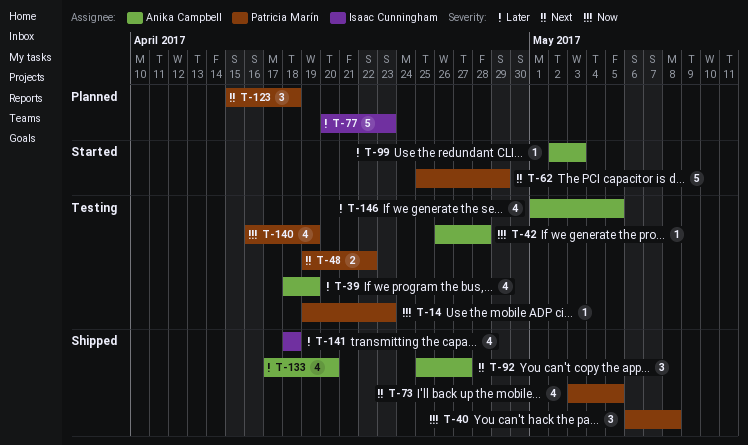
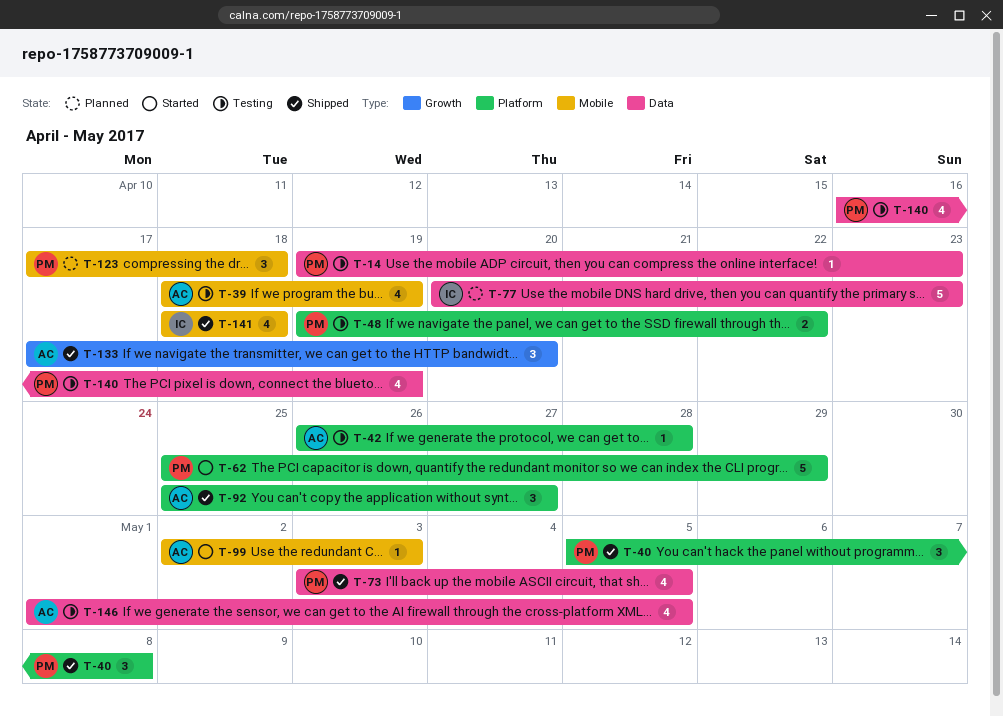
T-40, start: May 6 -> May 5
T-123, start: Apr 15 -> Apr 17
T-133, estimate: 4 -> 3

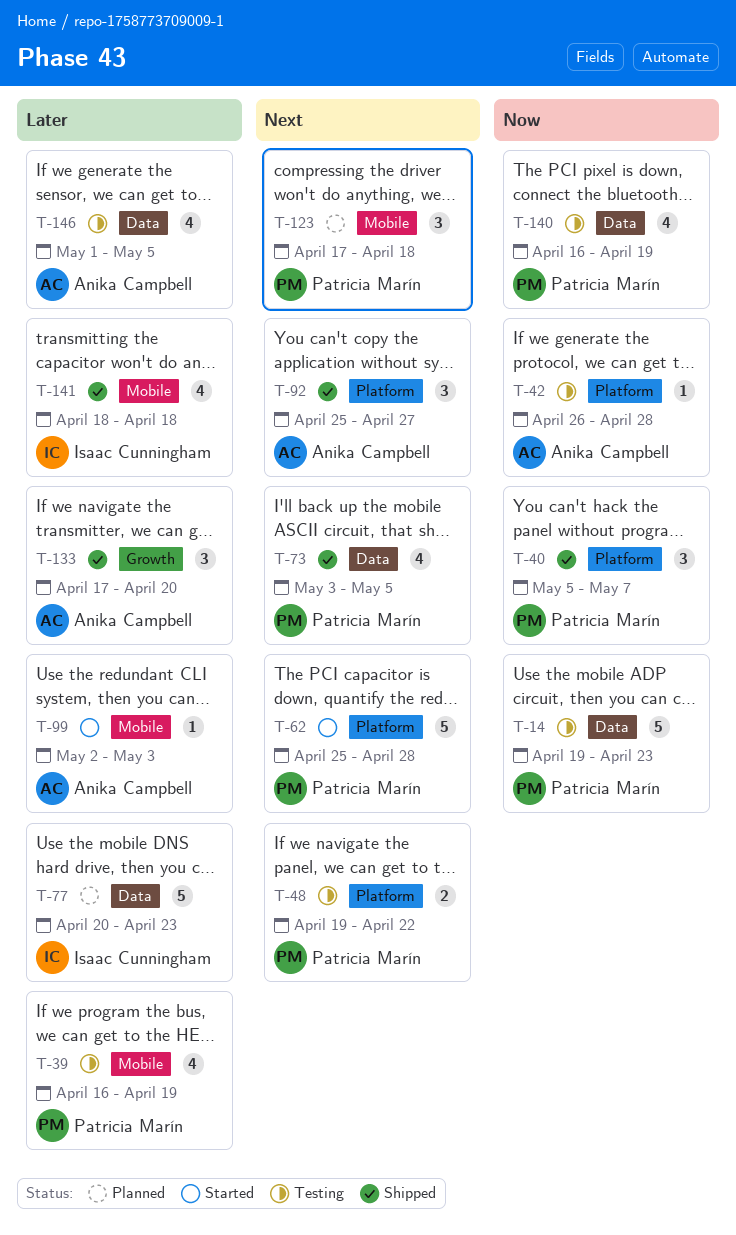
T-14, estimate: 1 -> 5
T-39, owner: Anika Campbell -> Patricia Marín
T-39, start: Apr 18 -> Apr 16
T-40, due: May 8 -> May 7
T-62, due: Apr 29 -> Apr 28

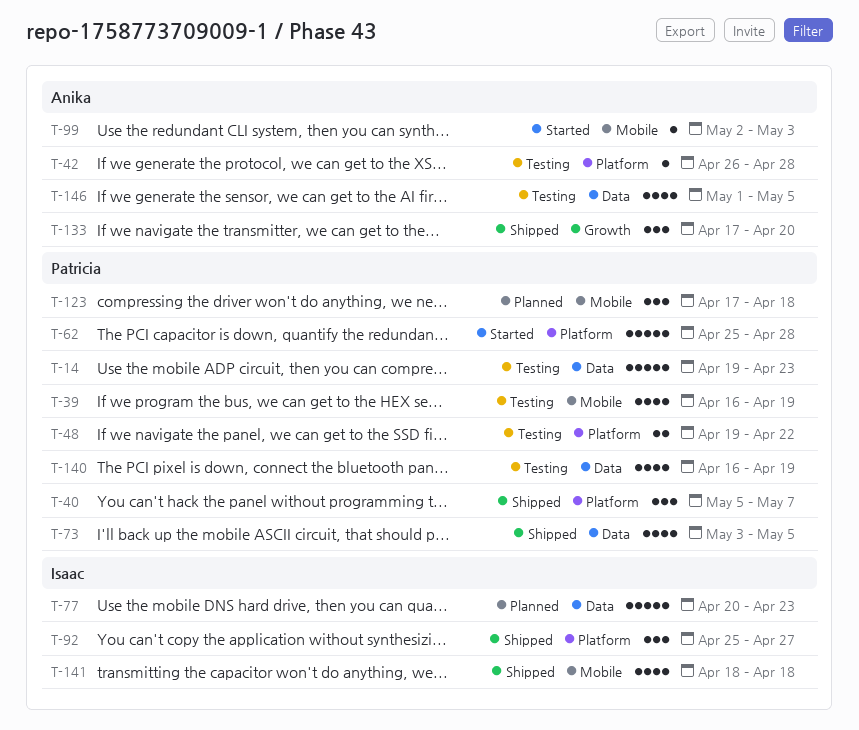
T-92, owner: Anika Campbell -> Isaac Cunningham

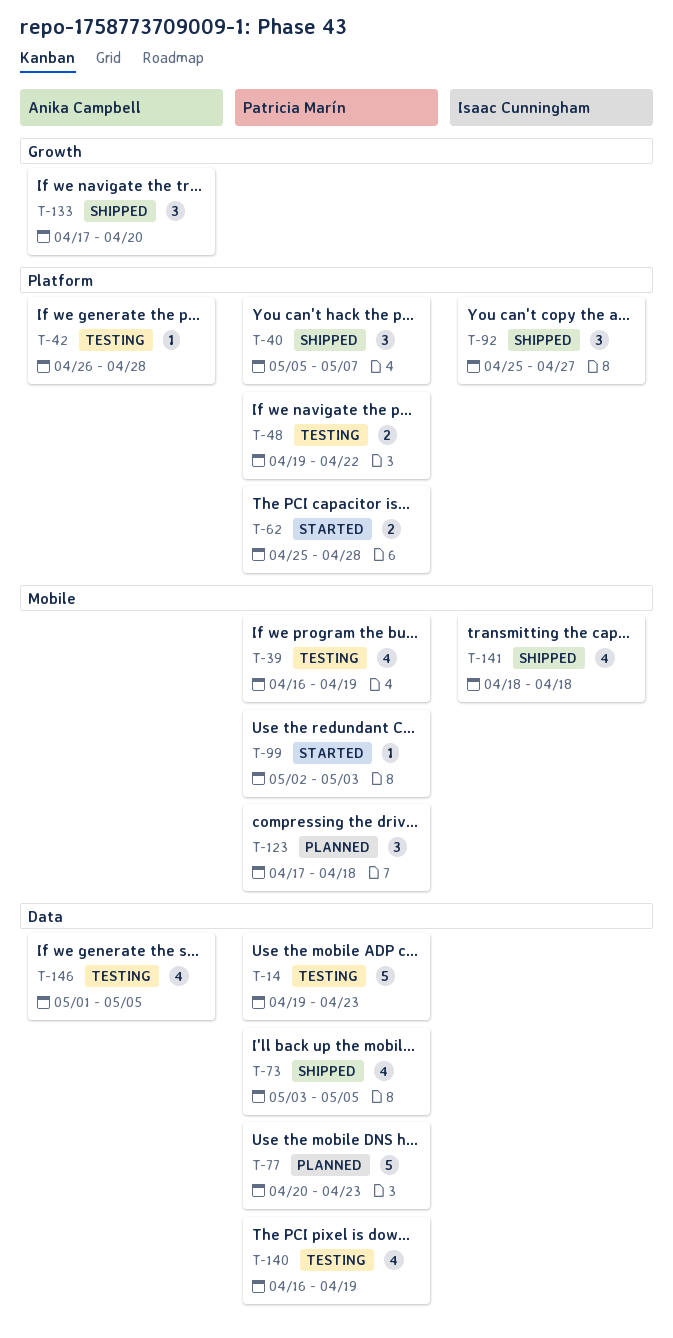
T-62, estimate: 5 -> 2
T-77, owner: Isaac Cunningham -> Patricia Marín
T-99, owner: Anika Campbell -> Patricia Marín

